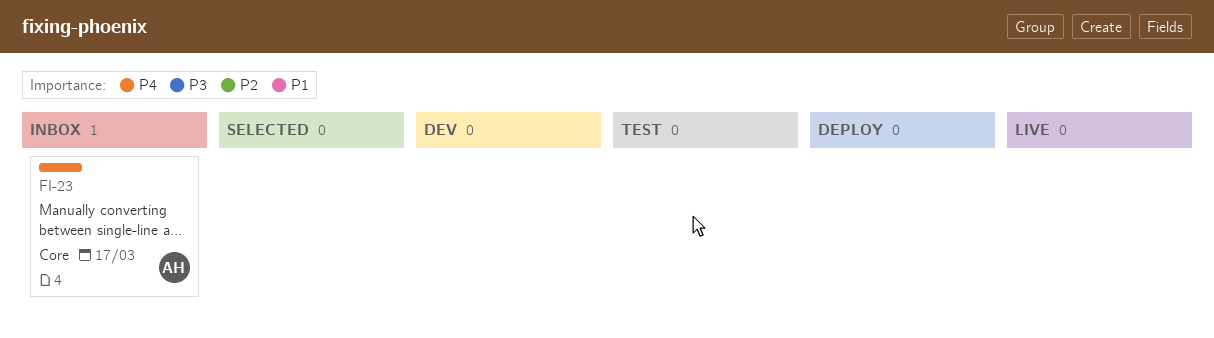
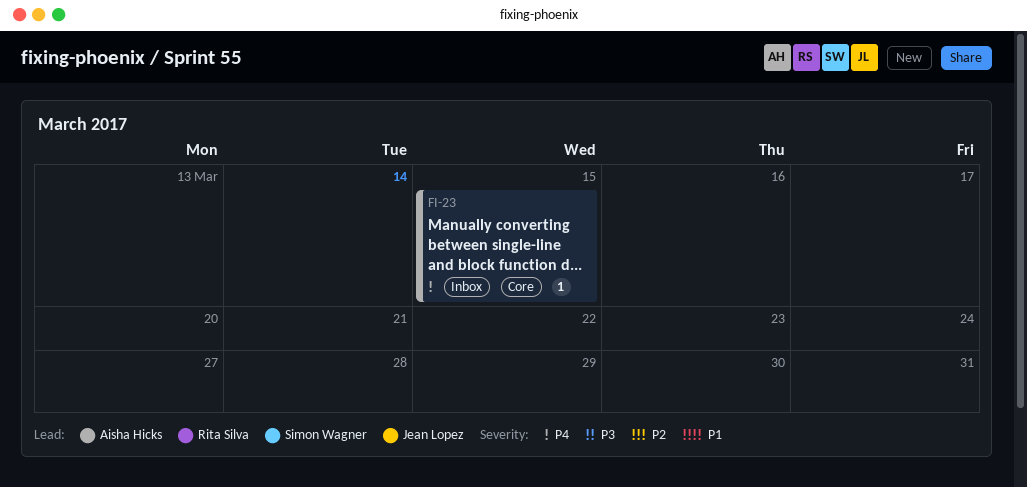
FI-23, due: Mar 17 -> Mar 15

